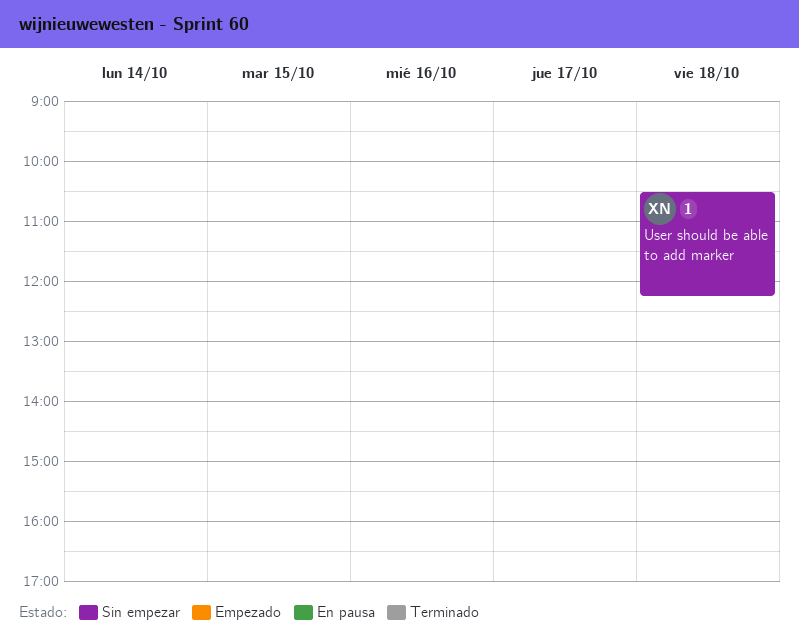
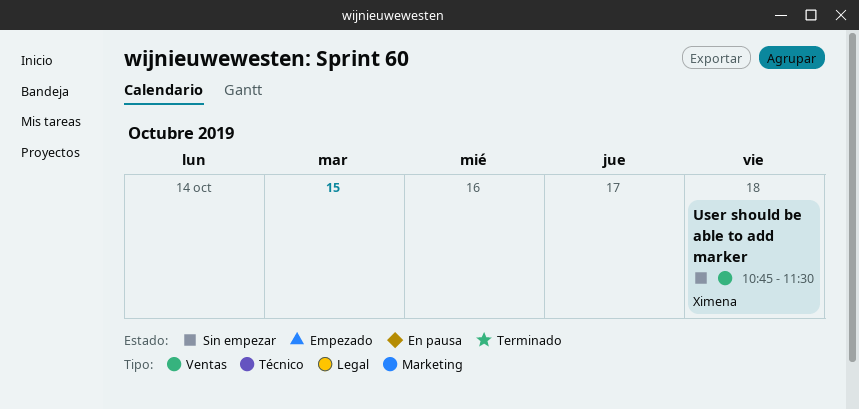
User should be able to add marker, begins: 10:30 -> 10:45
User should be able to add marker, ends: 12:15 -> 11:30

